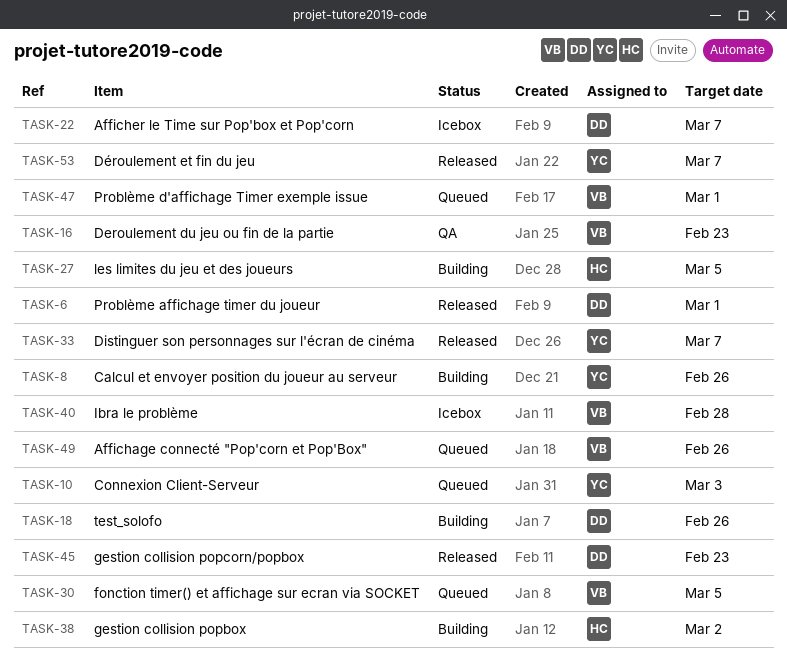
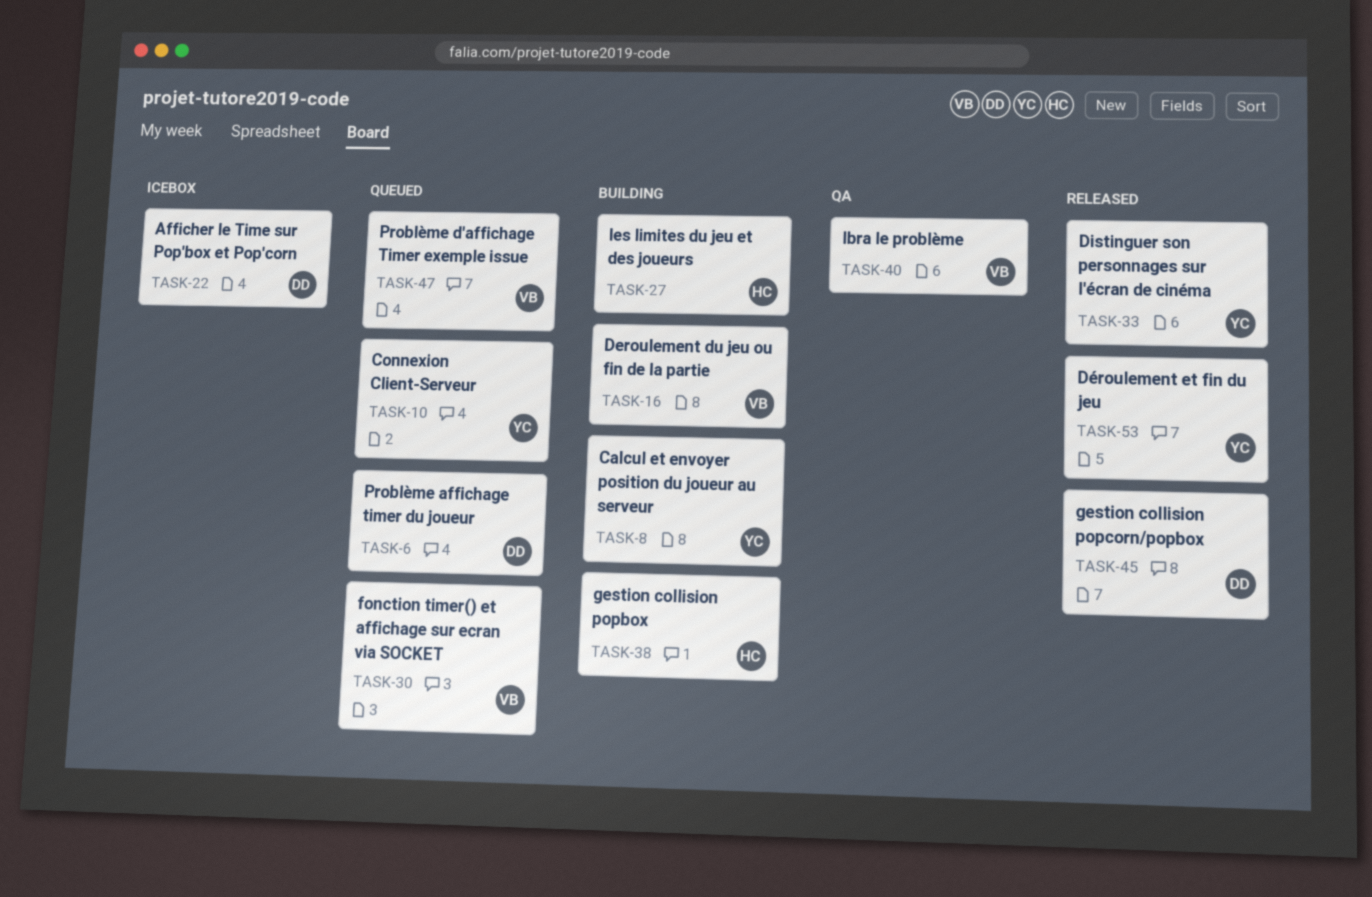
TASK-6, status: Released -> Queued
TASK-16, status: QA -> Building
TASK-18: present -> none
TASK-40, status: Icebox -> QA
TASK-49: present -> none

